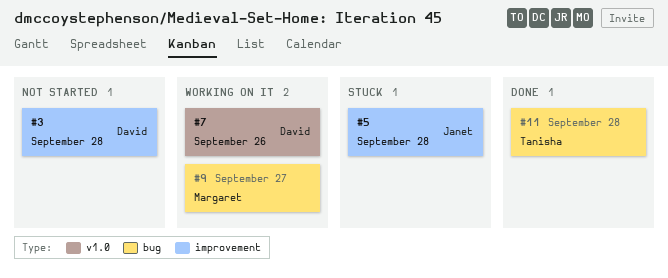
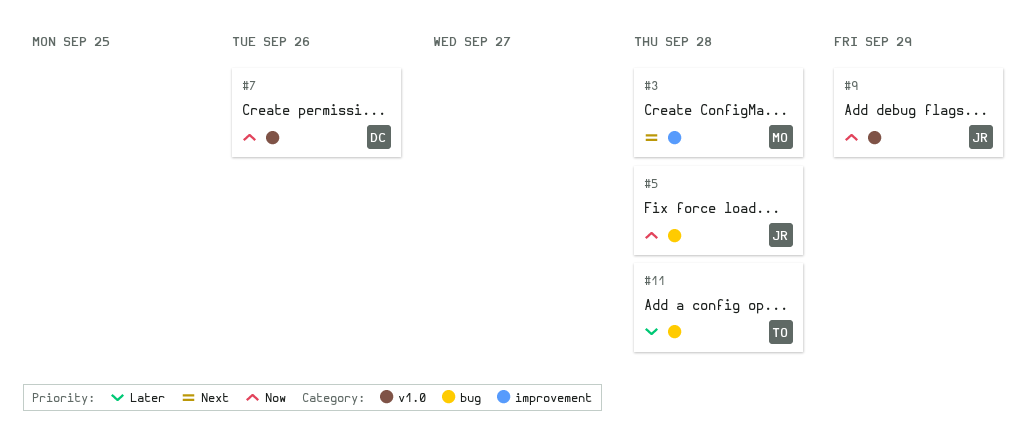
#3, owner: David -> Margaret
#5, label: improvement -> bug
#9, owner: Margaret -> Janet
#9, label: bug -> v1.0
#9, due: Sep 27 -> Sep 29

